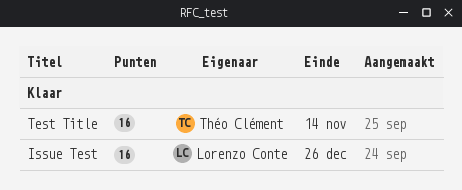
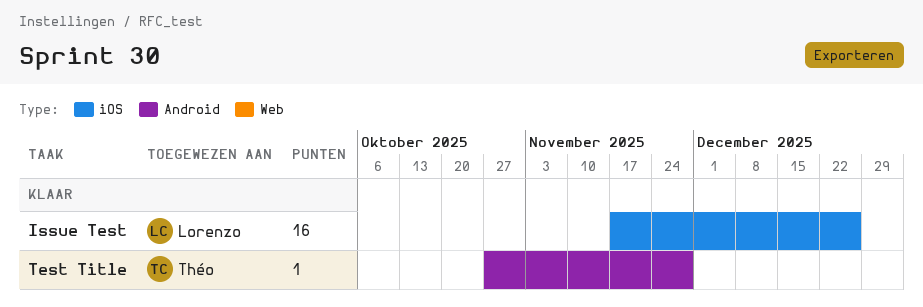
Test Title, estimate: 16 -> 1
Test Title, due: Nov 14 -> Nov 28

